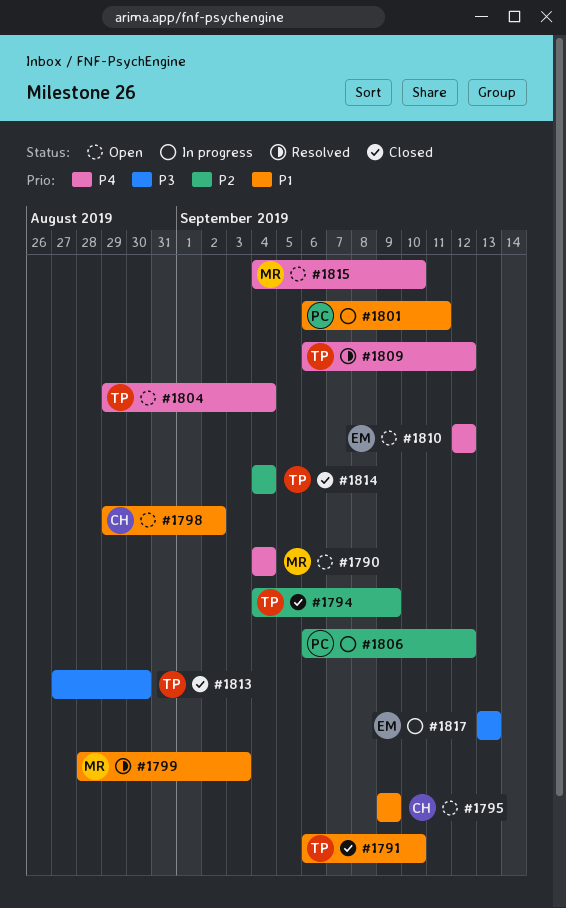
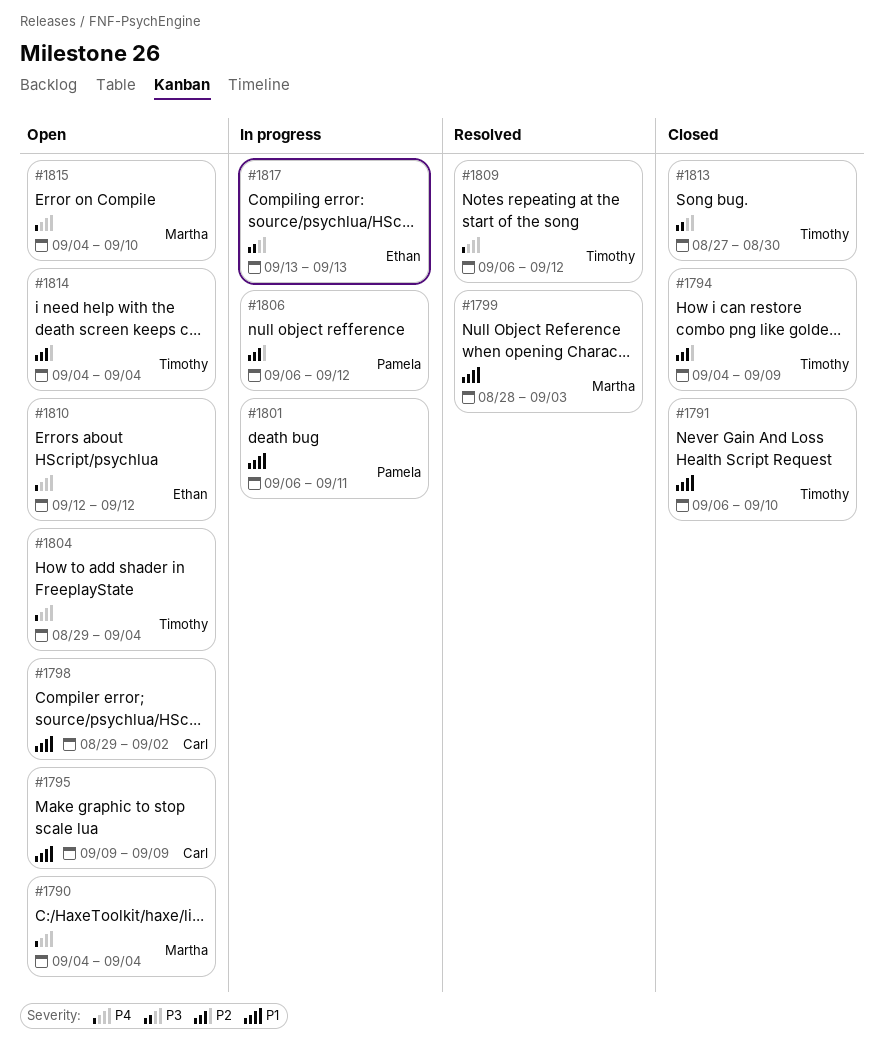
#1814, status: Closed -> Open

